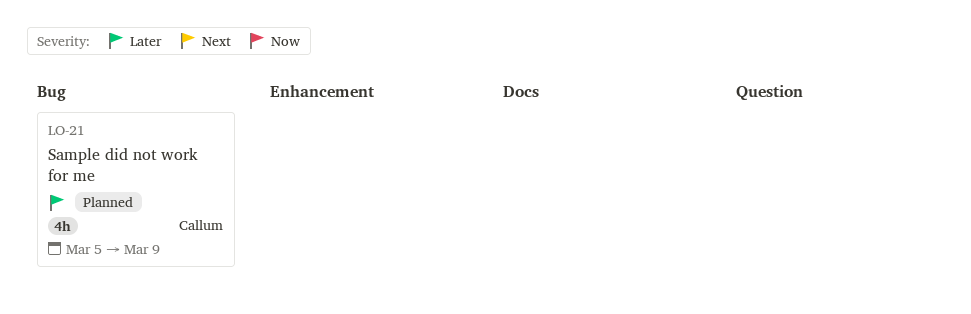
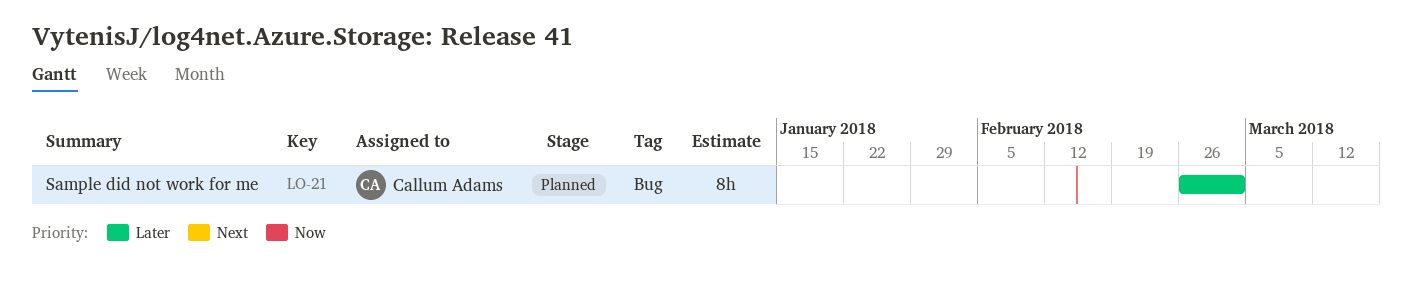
LO-21, estimate: 4h -> 8h
LO-21, start: Mar 5 -> Feb 26
LO-21, due: Mar 9 -> Mar 2

